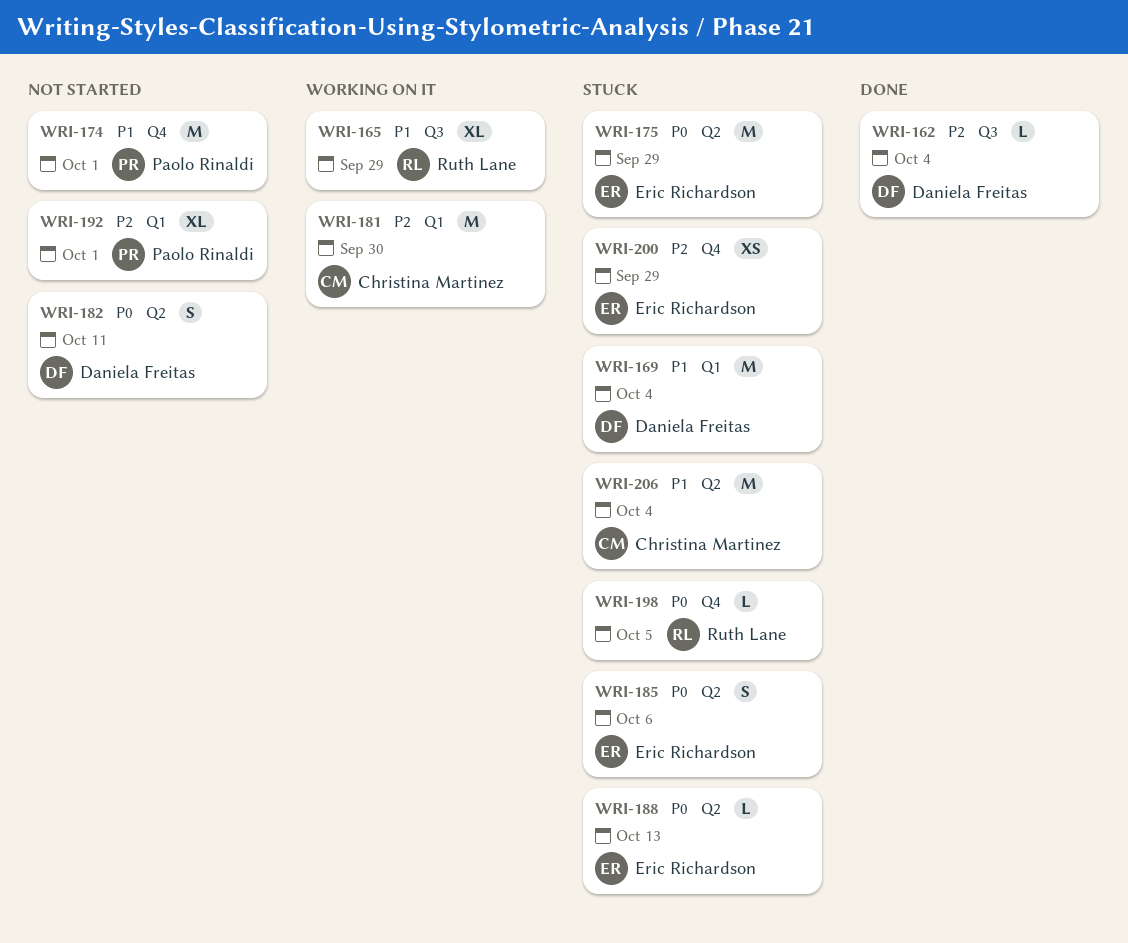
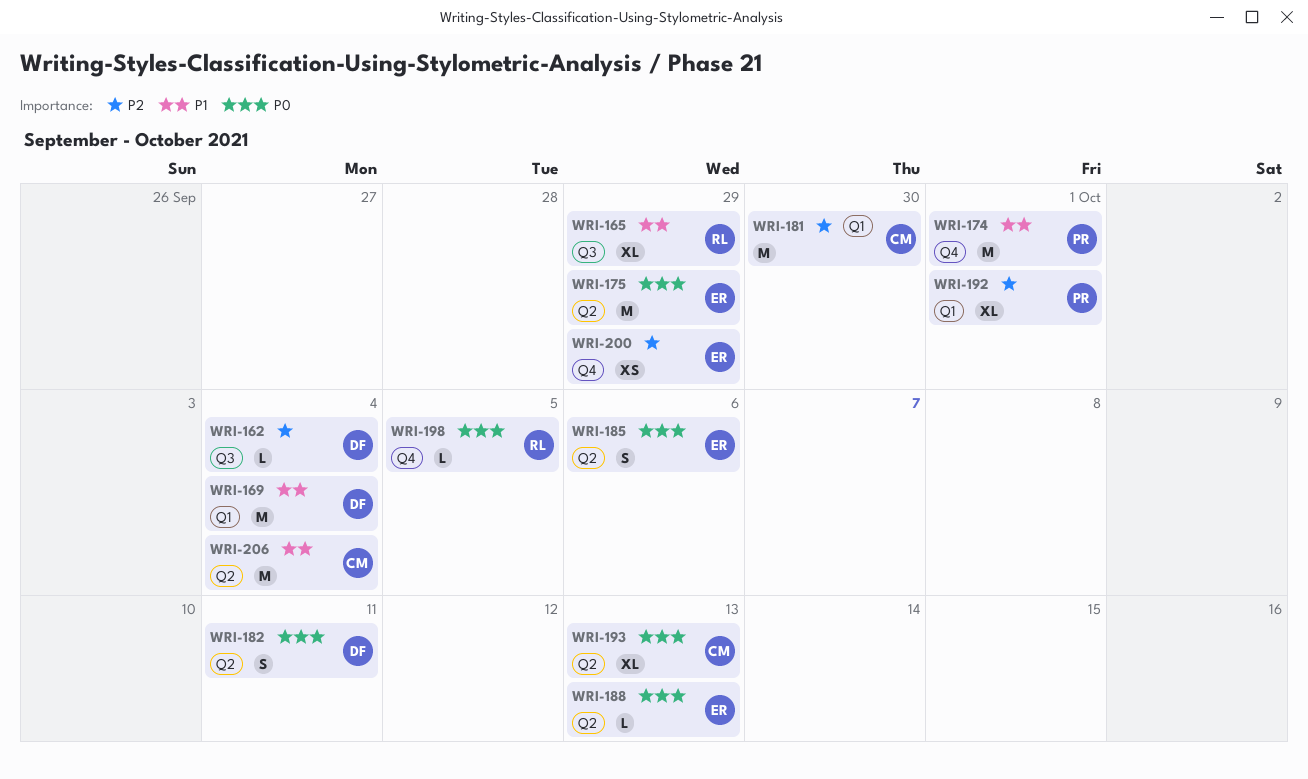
WRI-193: none -> present

